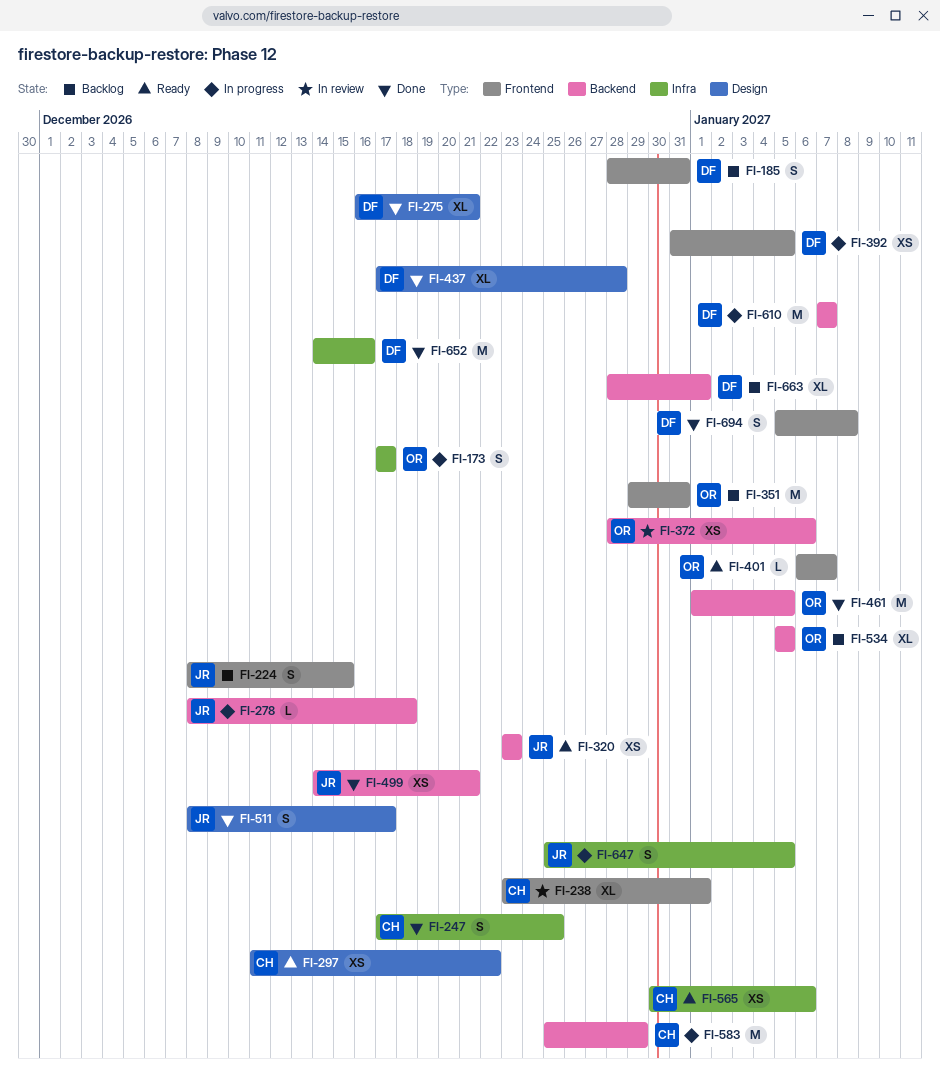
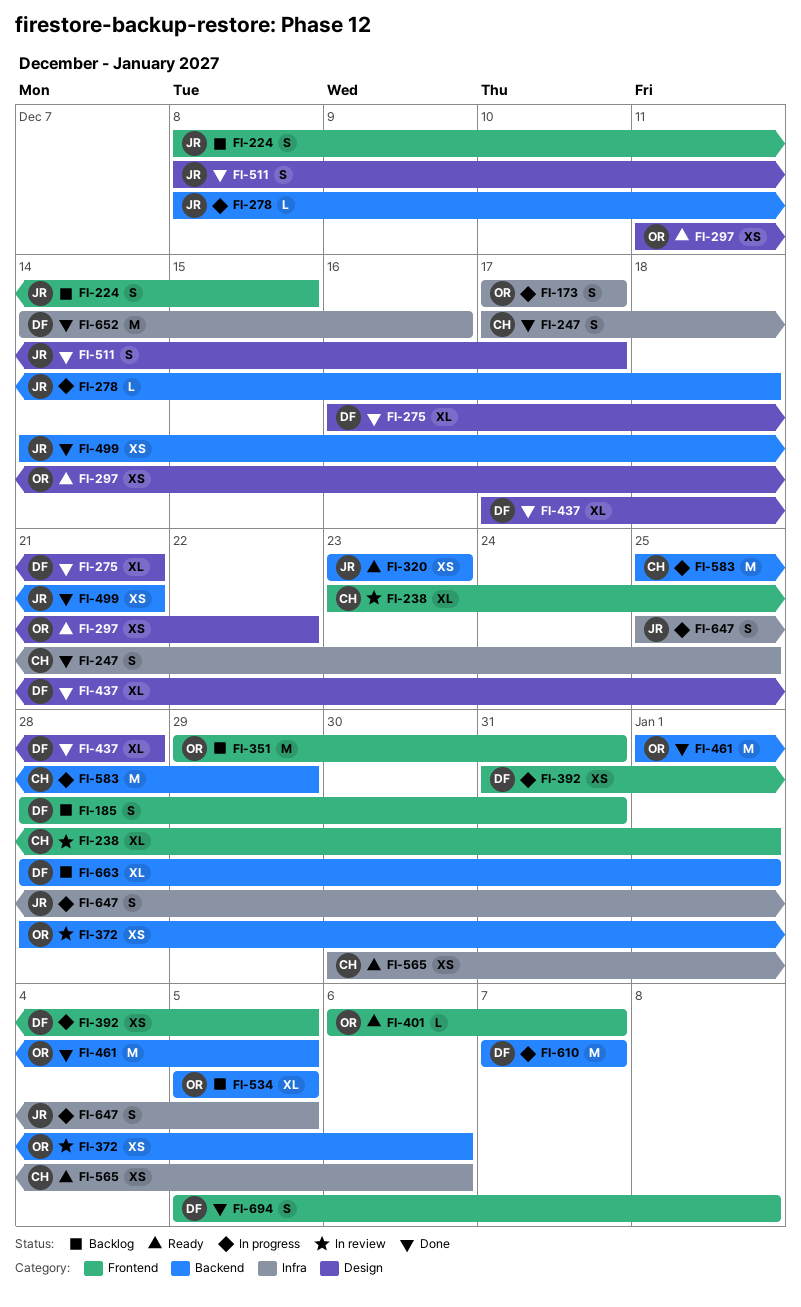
FI-297, owner: CH -> OR

